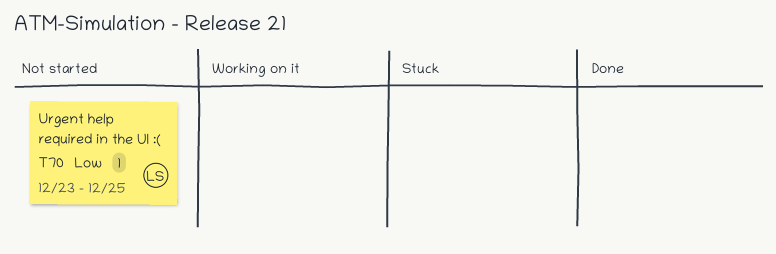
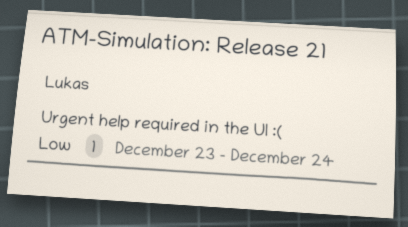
Urgent help required in the UI :(, due: Dec 25 -> Dec 24

